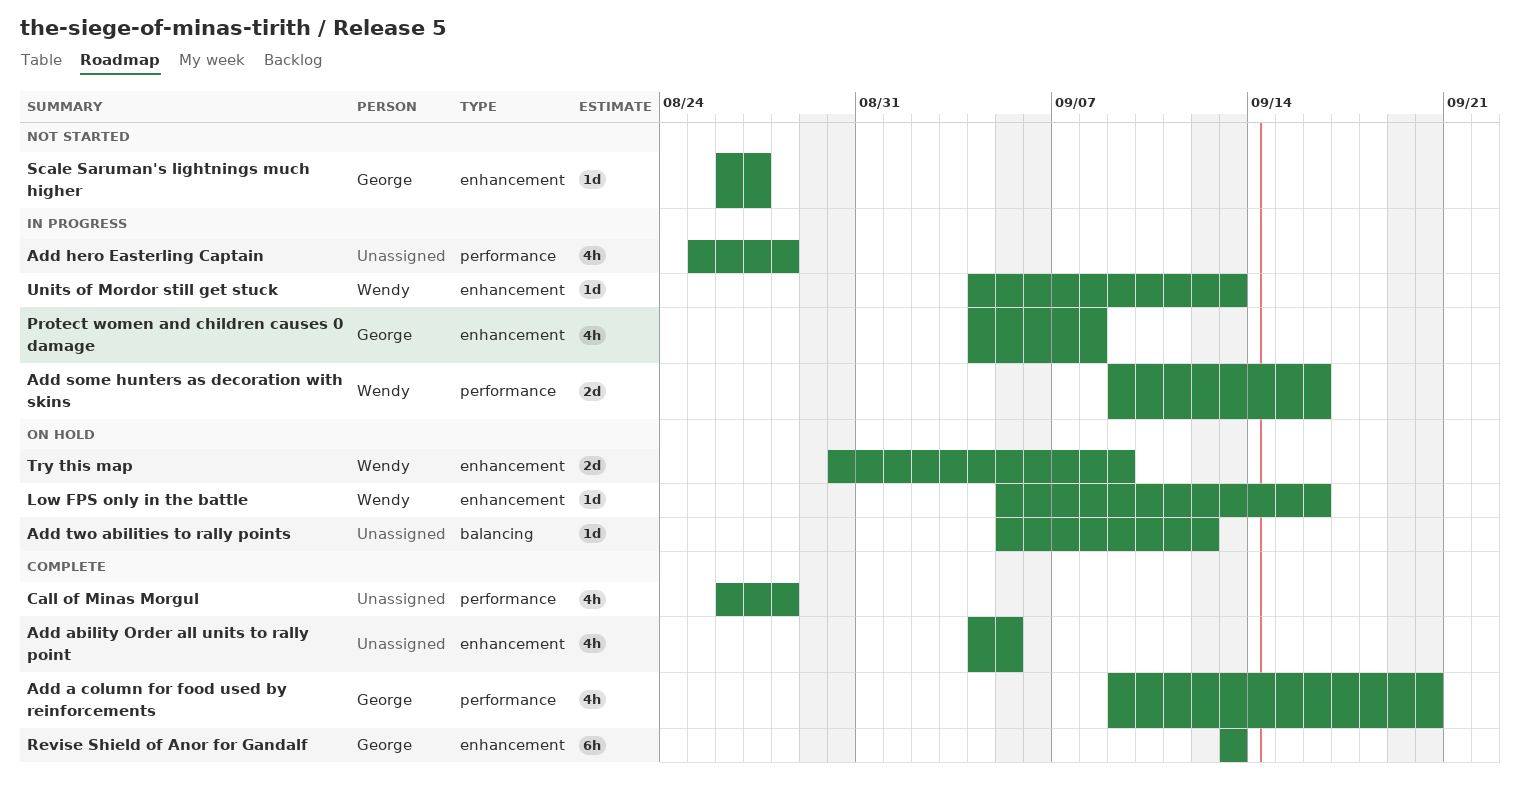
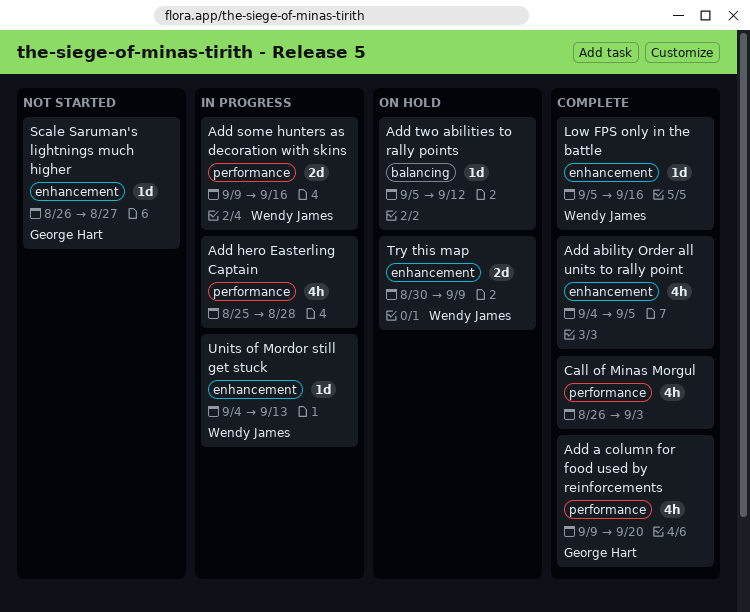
Call of Minas Morgul, due: Aug 28 -> Sep 3
Low FPS only in the battle, status: On hold -> Complete
Protect women and children causes 0 damage: present -> none
Revise Shield of Anor for Gandalf: present -> none

